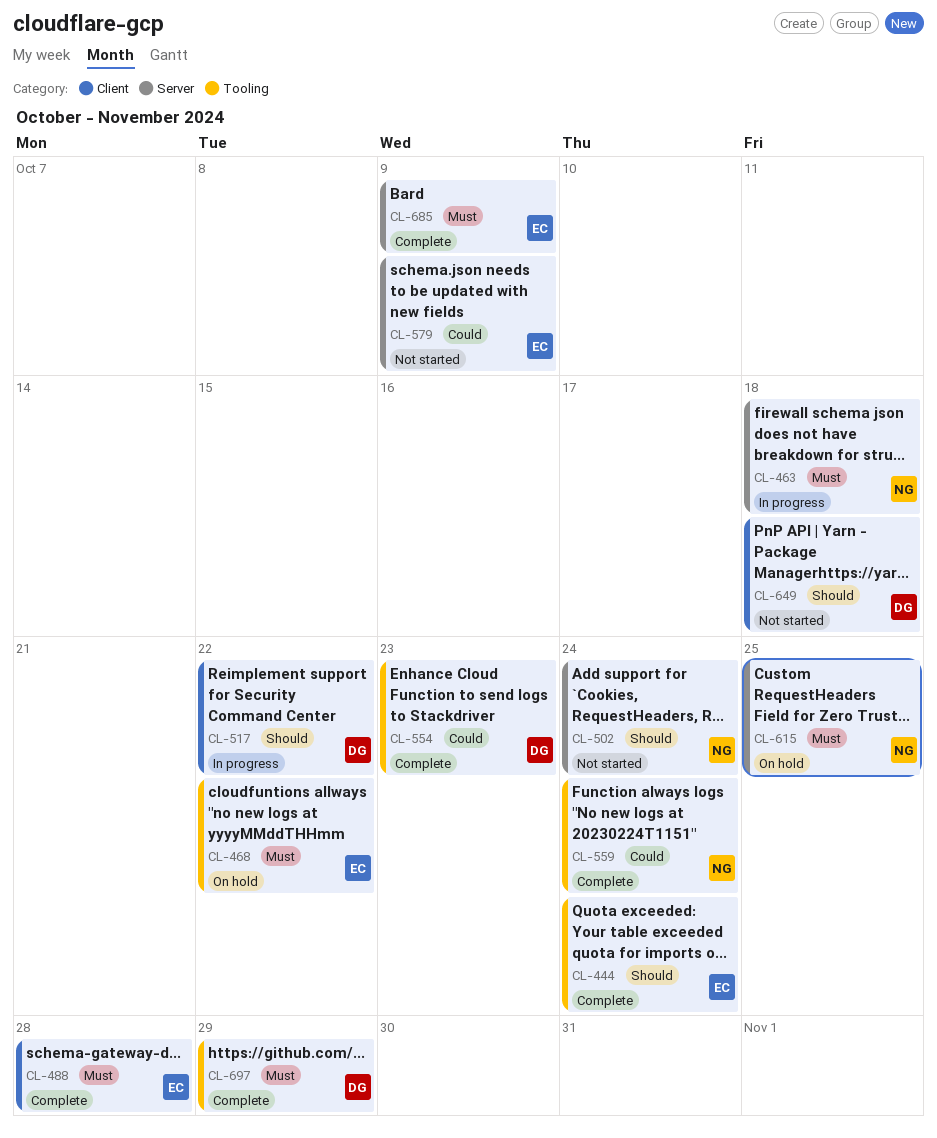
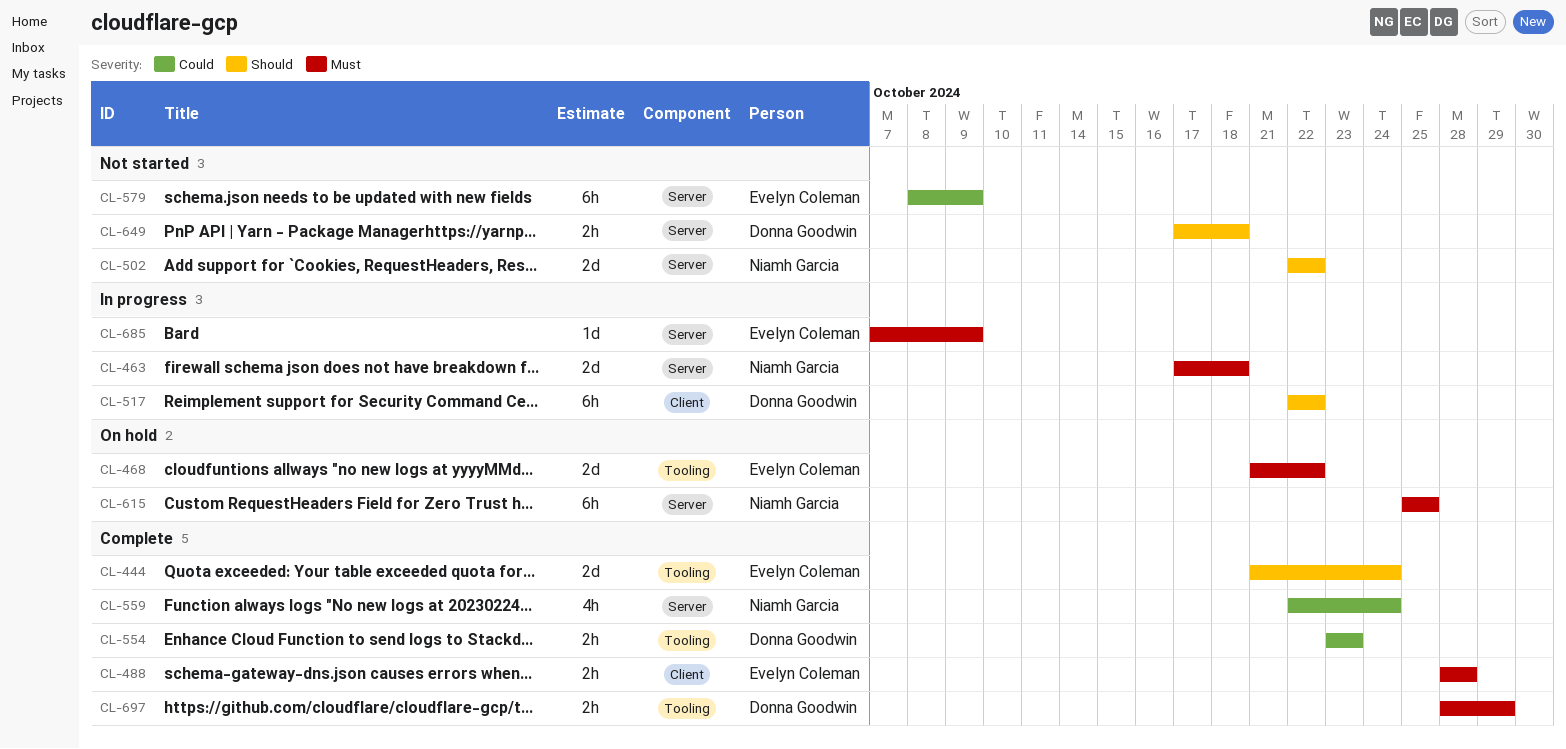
CL-502, due: Oct 24 -> Oct 22
CL-559, label: Tooling -> Server
CL-649, label: Client -> Server
CL-685, status: Complete -> In progress

